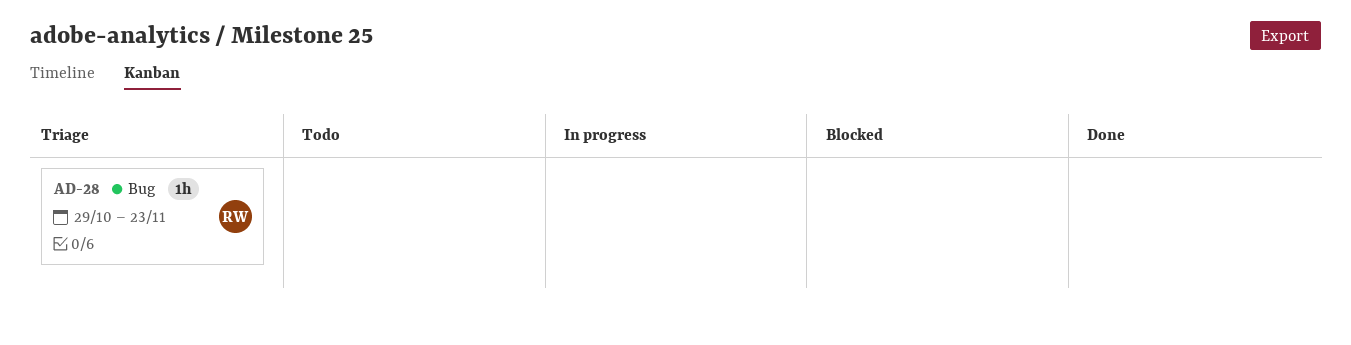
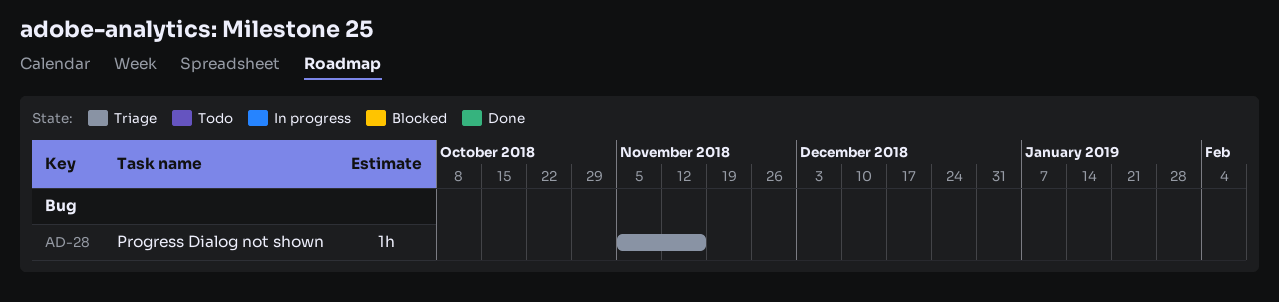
AD-28, start: Oct 29 -> Nov 5
AD-28, due: Nov 23 -> Nov 16

